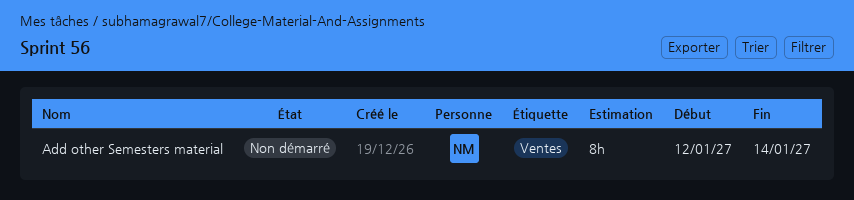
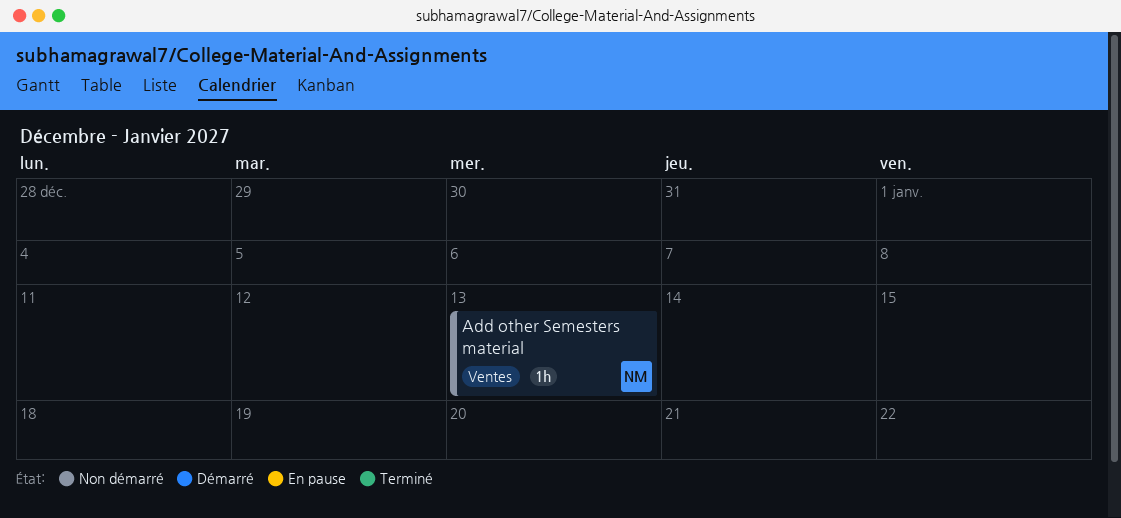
Add other Semesters material, estimate: 8h -> 1h
Add other Semesters material, due: Jan 14 -> Jan 13

